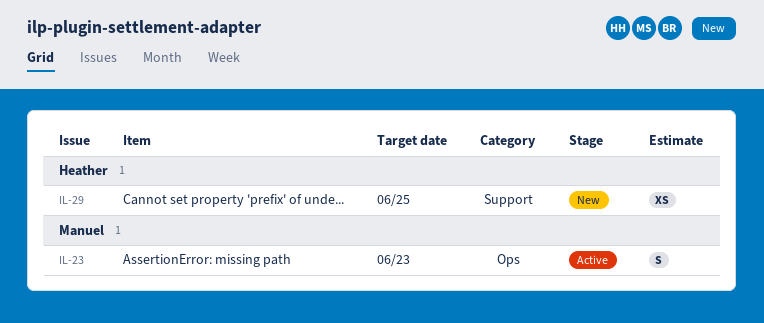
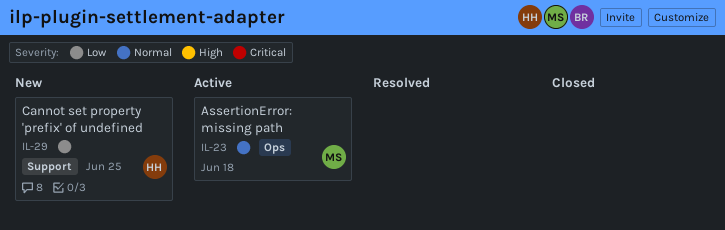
IL-23, due: Jun 23 -> Jun 18

